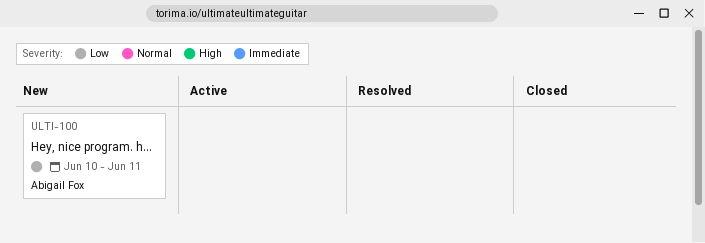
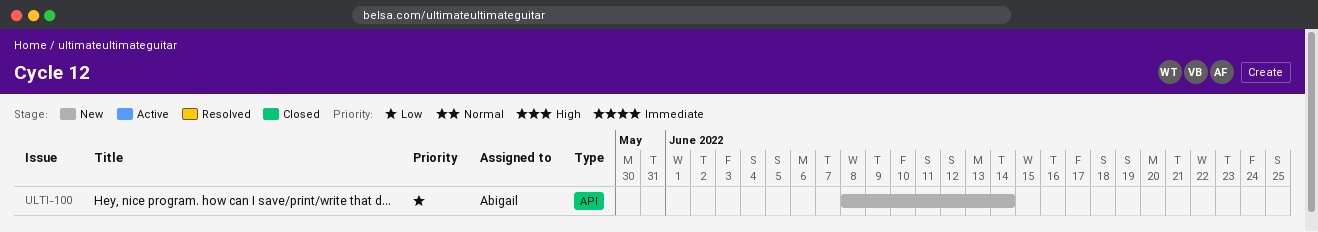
ULTI-100, start: Jun 10 -> Jun 8
ULTI-100, due: Jun 11 -> Jun 14

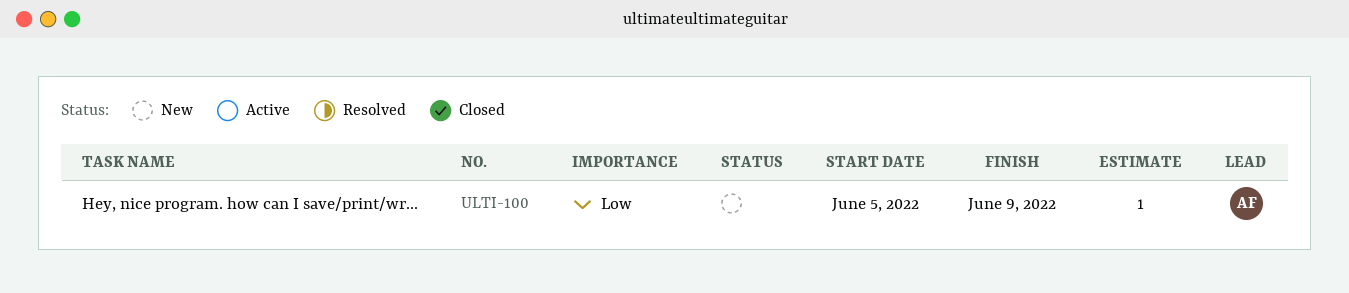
ULTI-100, start: Jun 8 -> Jun 5
ULTI-100, due: Jun 14 -> Jun 9

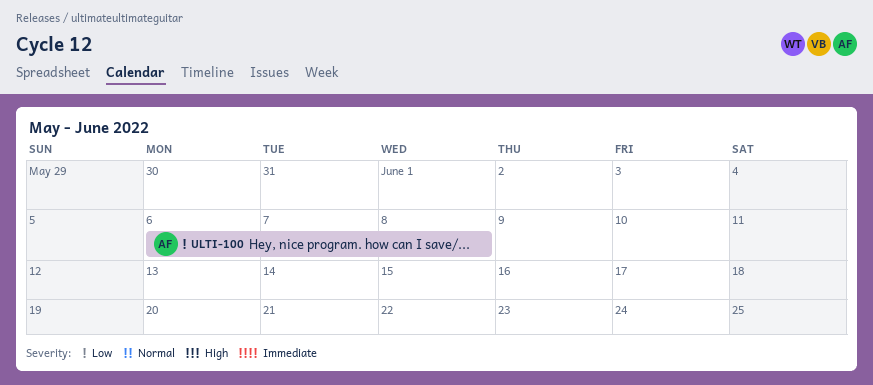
ULTI-100, start: Jun 5 -> Jun 6
ULTI-100, due: Jun 9 -> Jun 8

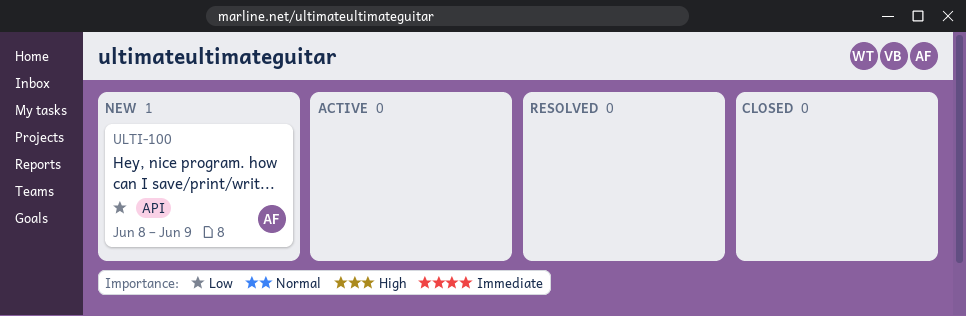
ULTI-100, start: Jun 6 -> Jun 8
ULTI-100, due: Jun 8 -> Jun 9

